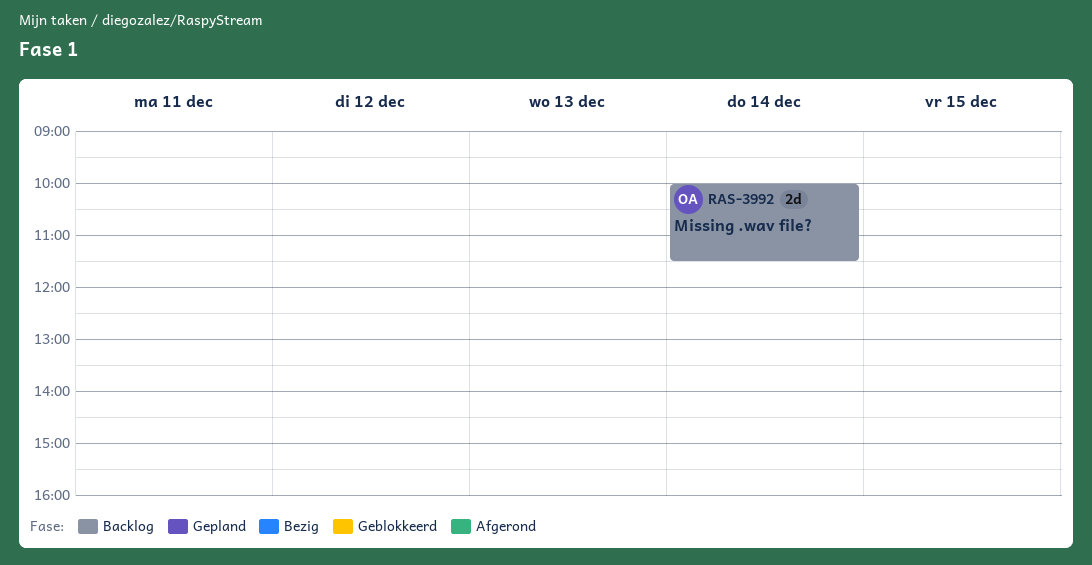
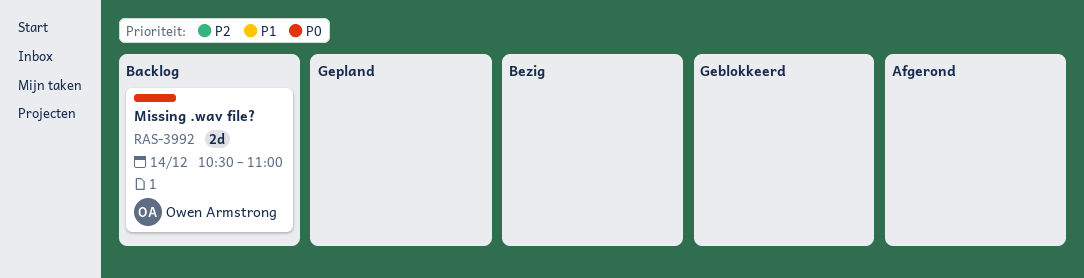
RAS-3992, begins: 10:00 -> 10:30
RAS-3992, ends: 11:30 -> 11:00

